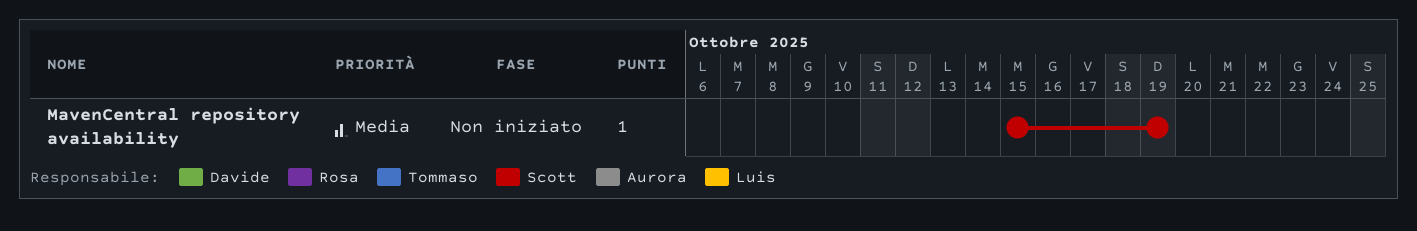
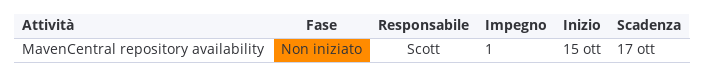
MavenCentral repository availability, due: Oct 19 -> Oct 17

